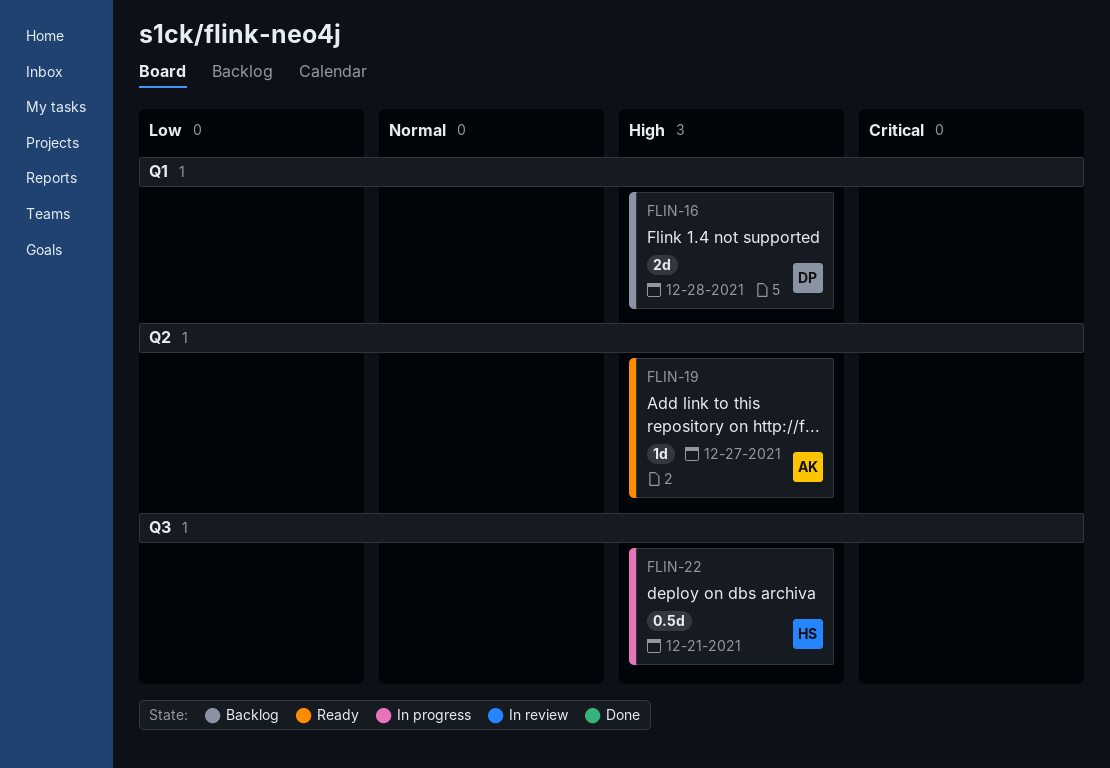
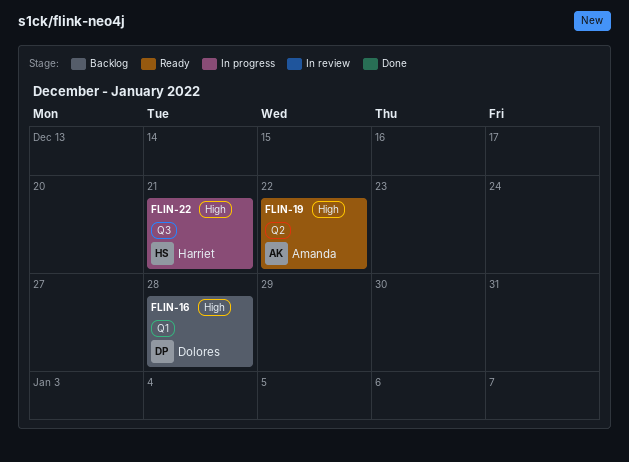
FLIN-19, due: Dec 27 -> Dec 22

